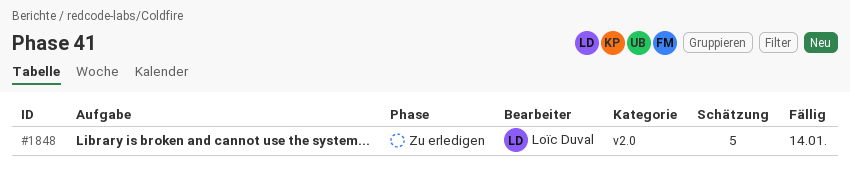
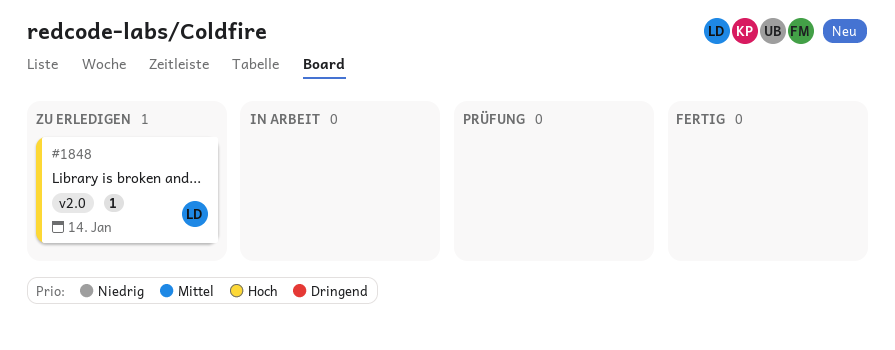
#1848, estimate: 5 -> 1

